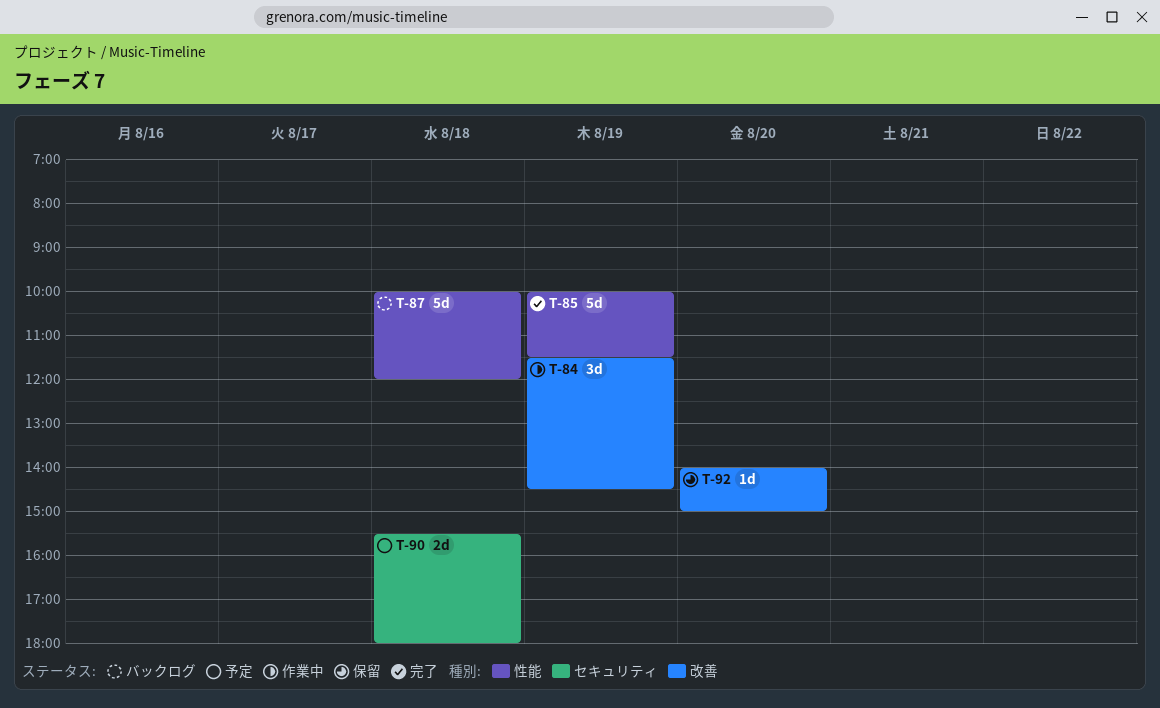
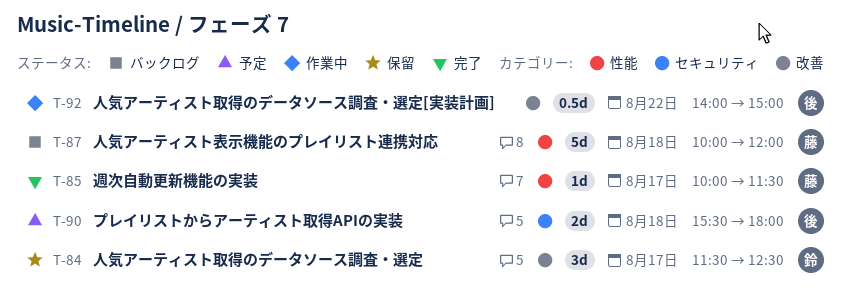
T-84, status: 作業中 -> 保留
T-84, day: Aug 19 -> Aug 17
T-84, ends: 14:30 -> 12:30
T-85, estimate: 5d -> 1d
T-85, day: Aug 19 -> Aug 17
T-92, status: 保留 -> 作業中
T-92, estimate: 1d -> 0.5d
T-92, day: Aug 20 -> Aug 22

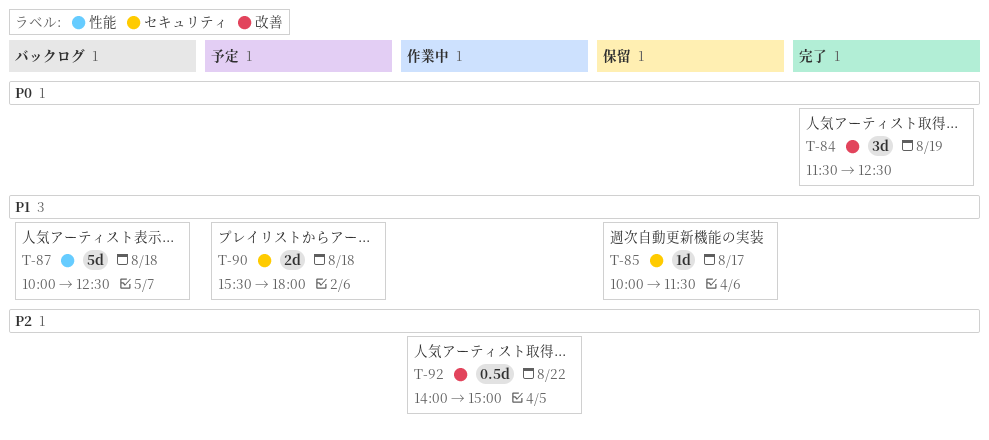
T-84, status: 保留 -> 完了
T-84, day: Aug 17 -> Aug 19
T-85, status: 完了 -> 保留
T-85, label: 性能 -> セキュリティ
T-87, ends: 12:00 -> 12:30

